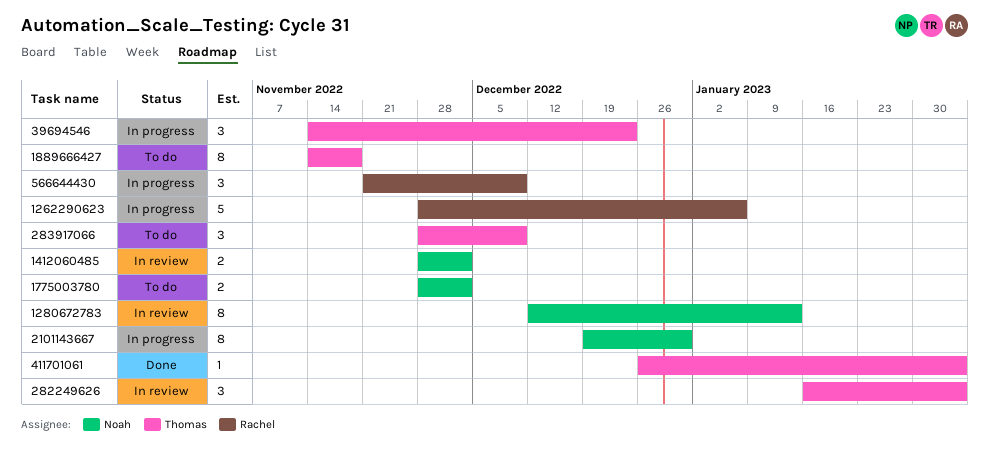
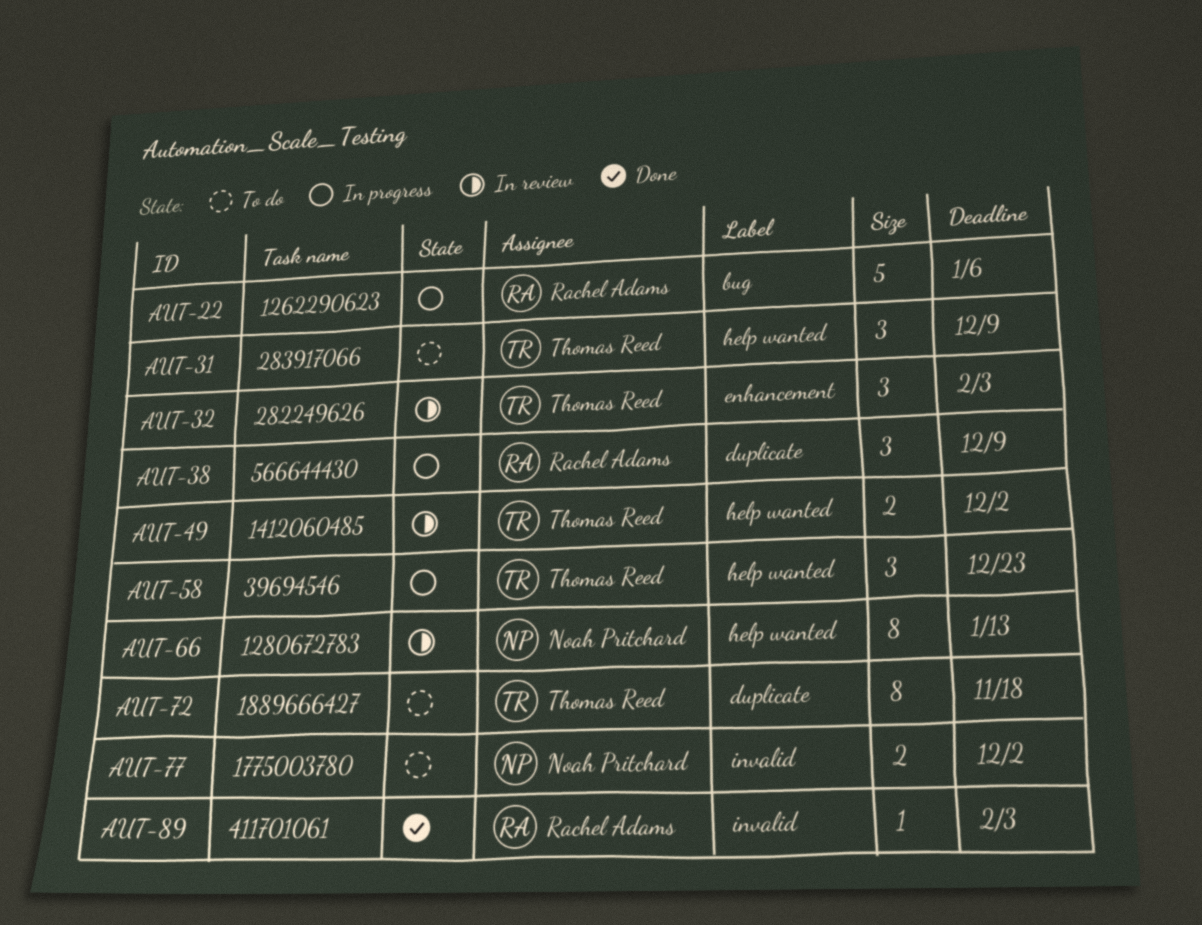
1412060485, owner: Noah Pritchard -> Thomas Reed
2101143667: present -> none
411701061, owner: Thomas Reed -> Rachel Adams

